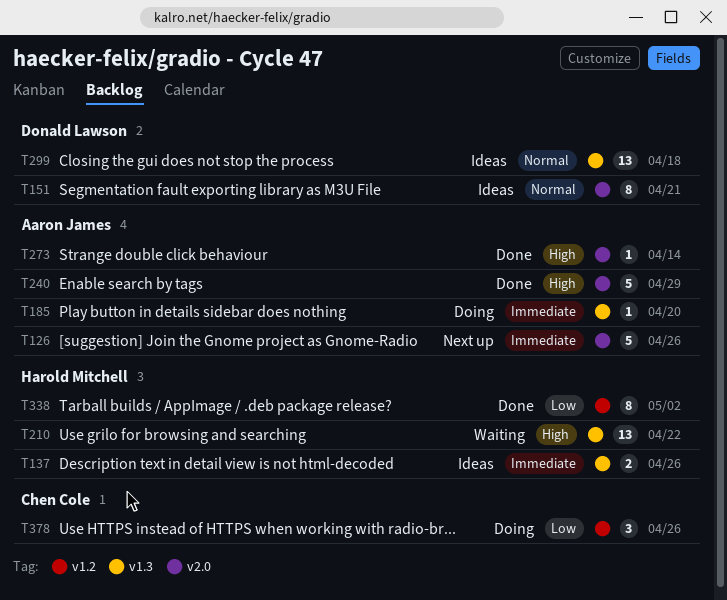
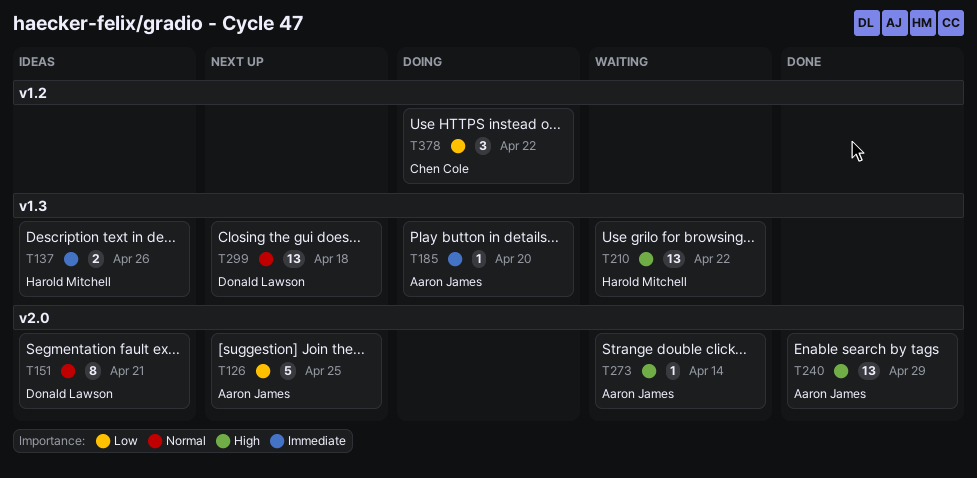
T126, priority: Immediate -> Low
T126, due: Apr 26 -> Apr 25
T240, estimate: 5 -> 13
T273, status: Done -> Waiting
T299, status: Ideas -> Next up
T338: present -> none
T378, due: Apr 26 -> Apr 22

